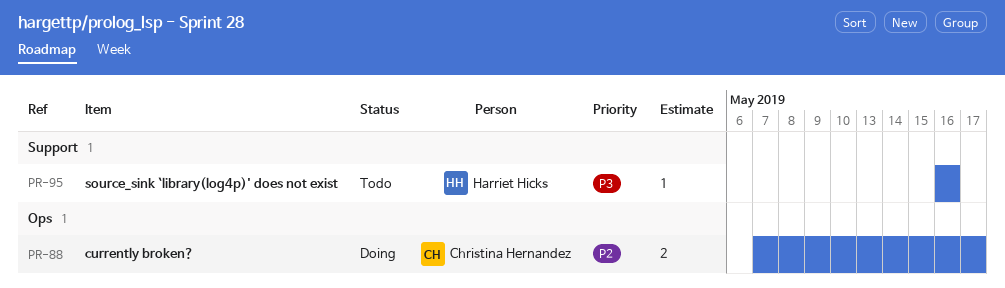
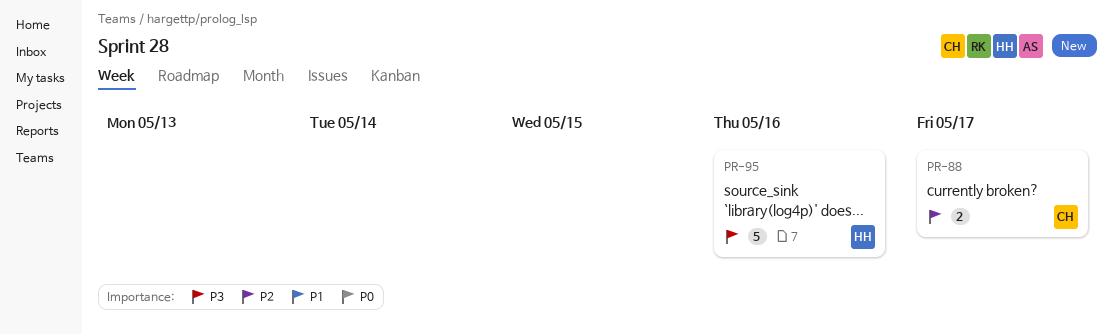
PR-95, estimate: 1 -> 5

